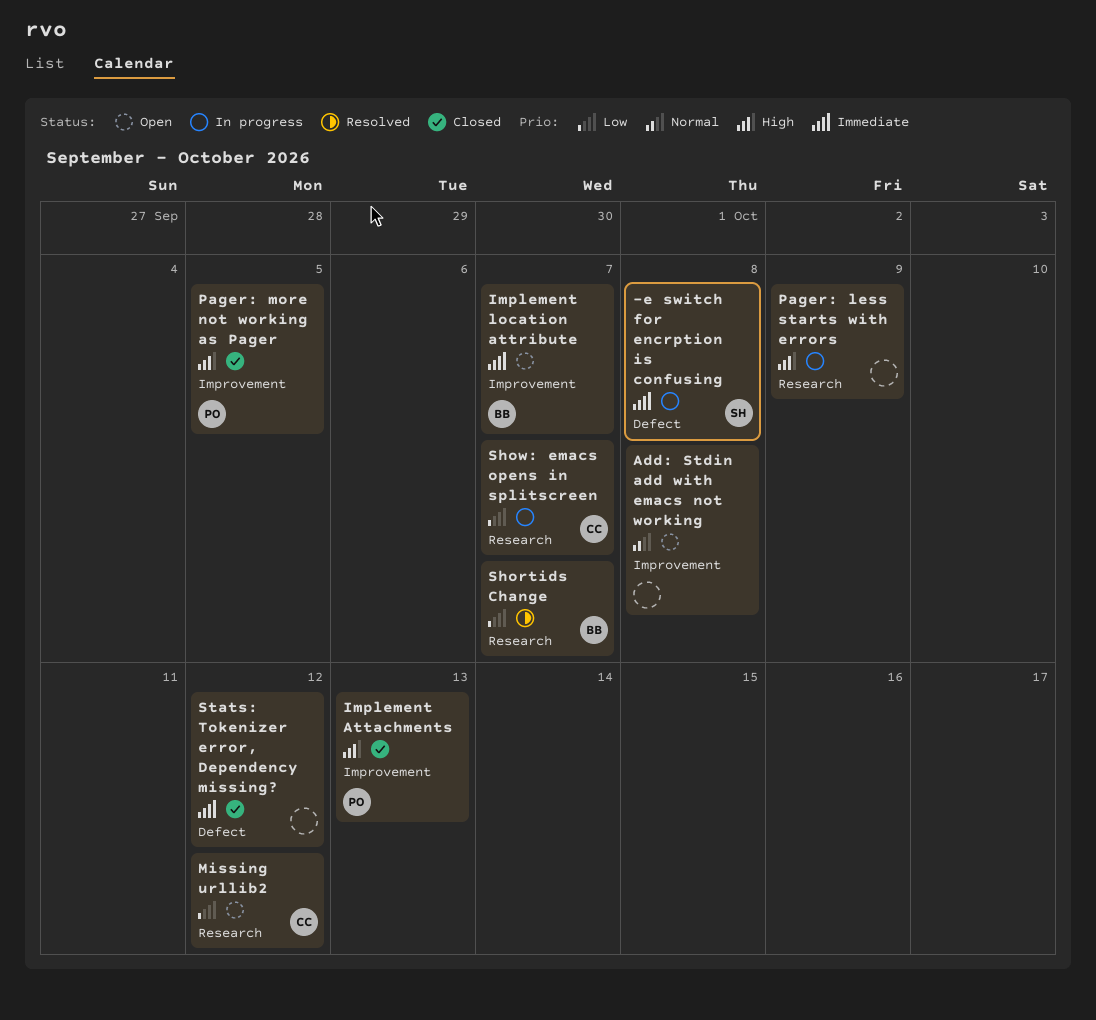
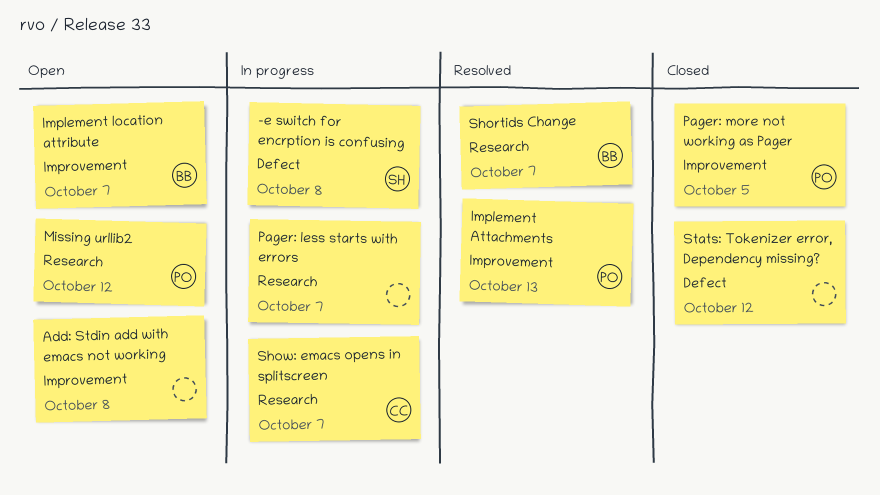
Implement Attachments, status: Closed -> Resolved
Missing urllib2, owner: CC -> PO
Pager: less starts with errors, due: Oct 9 -> Oct 7

